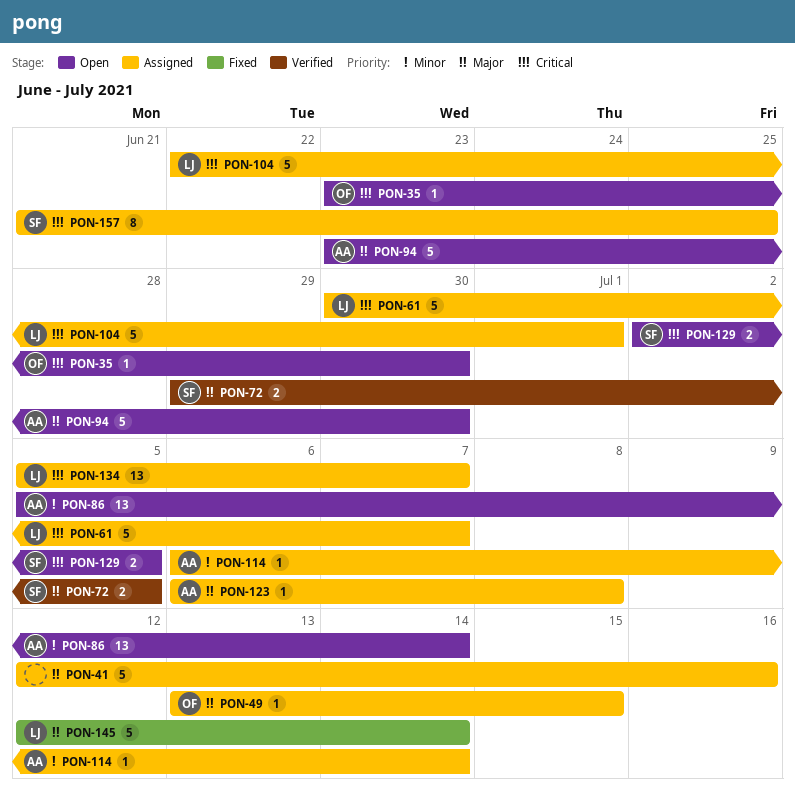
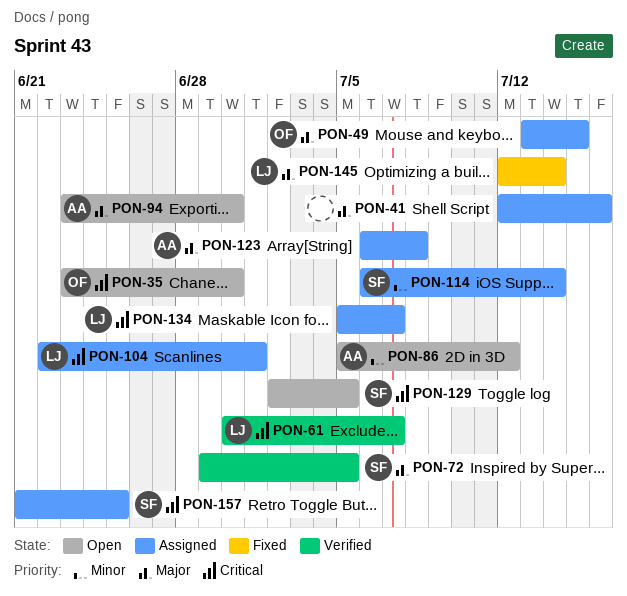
PON-61, status: Assigned -> Verified
PON-86, due: Jul 14 -> Jul 12
PON-114, owner: AA -> SF

